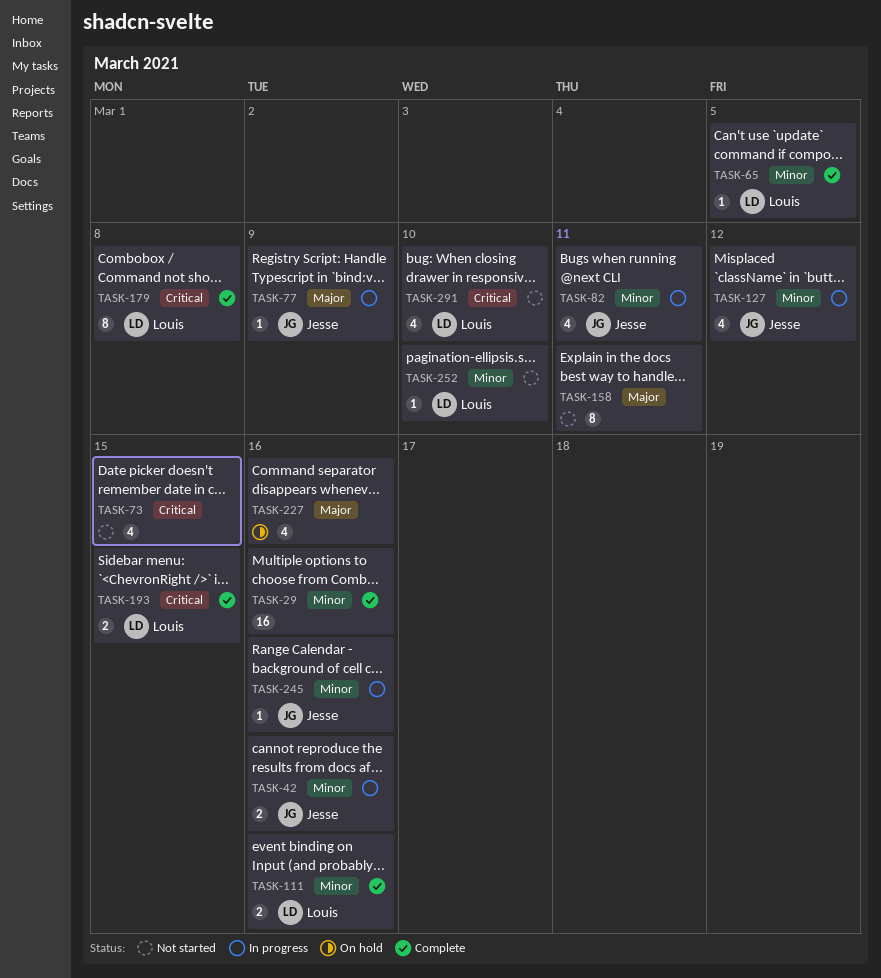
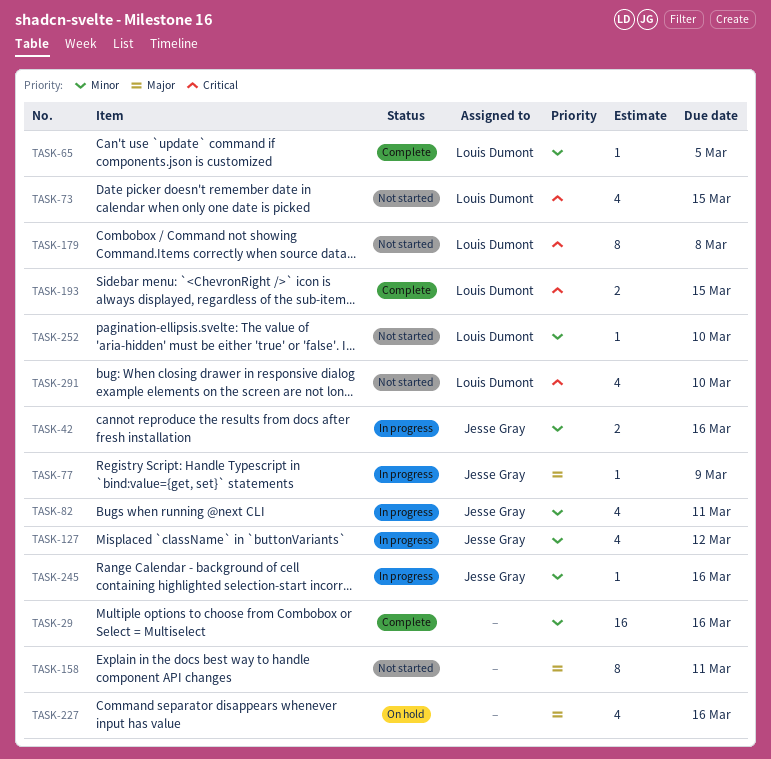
TASK-73, owner: none -> Louis Dumont
TASK-111: present -> none
TASK-179, status: Complete -> Not started

